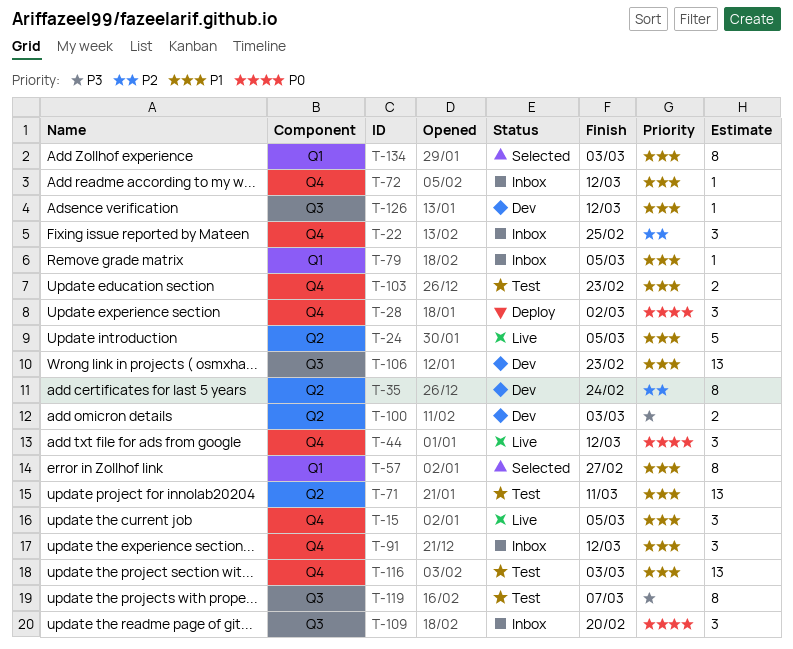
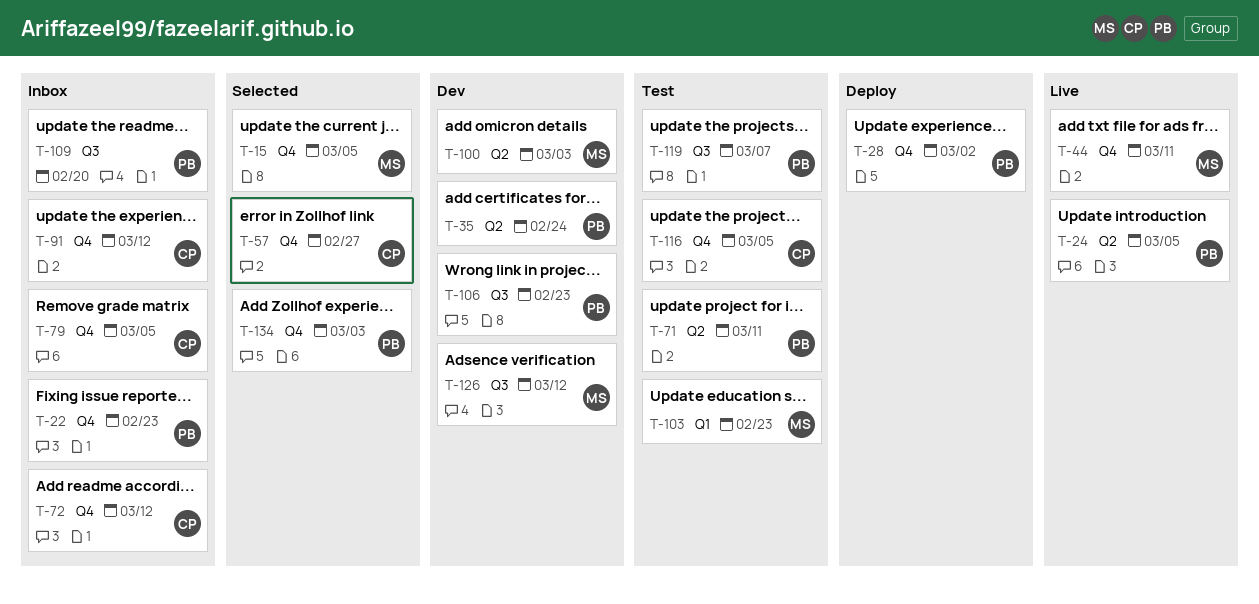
T-15, status: Live -> Selected
T-22, due: Feb 25 -> Feb 23
T-44, due: Mar 12 -> Mar 11
T-57, label: Q1 -> Q4
T-79, label: Q1 -> Q4
T-103, label: Q4 -> Q1
T-116, due: Mar 3 -> Mar 5
T-134, label: Q1 -> Q4

